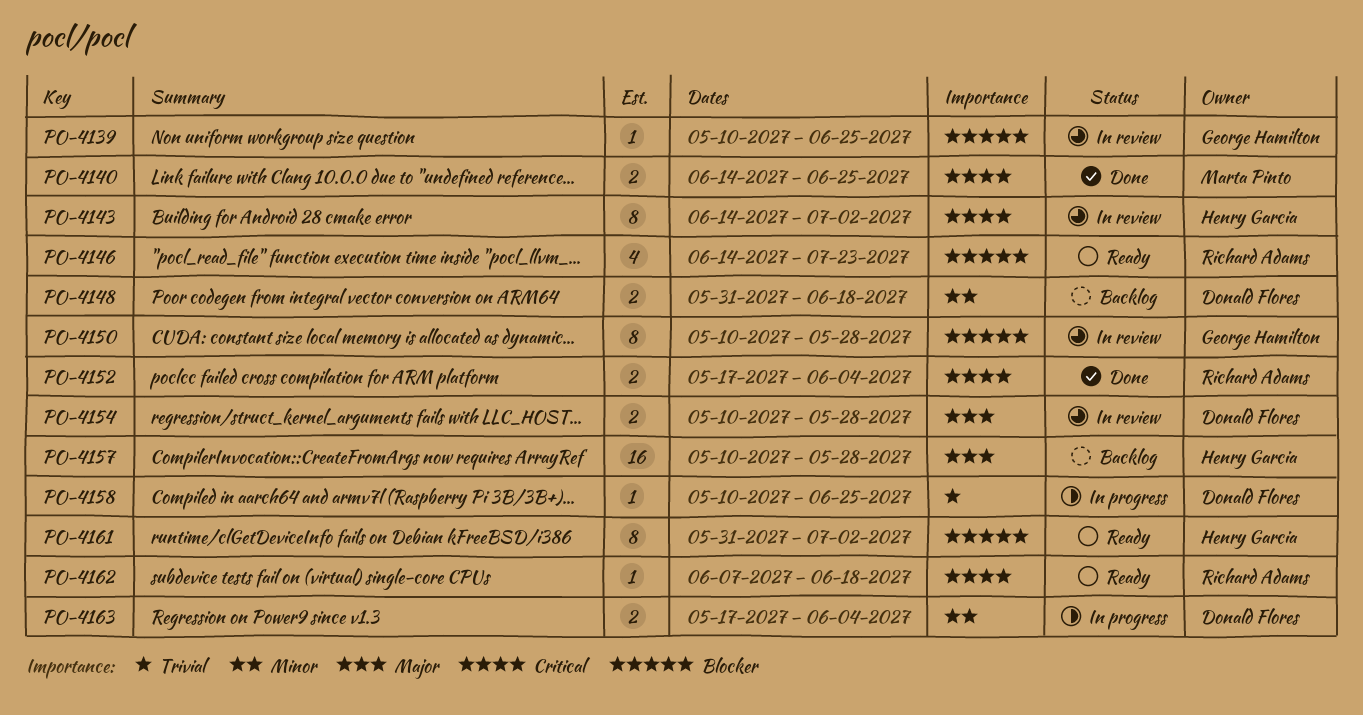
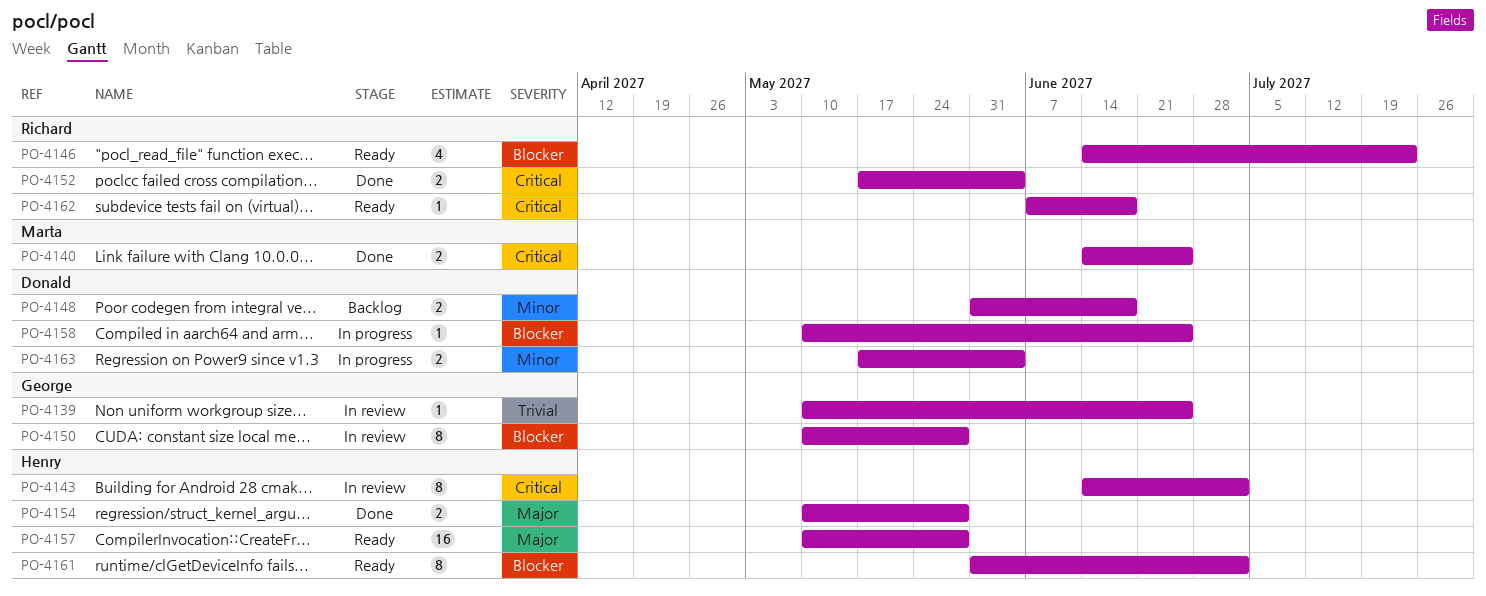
PO-4139, priority: Blocker -> Trivial
PO-4154, status: In review -> Done
PO-4154, owner: Donald Flores -> Henry Garcia
PO-4157, status: Backlog -> Ready
PO-4158, priority: Trivial -> Blocker

